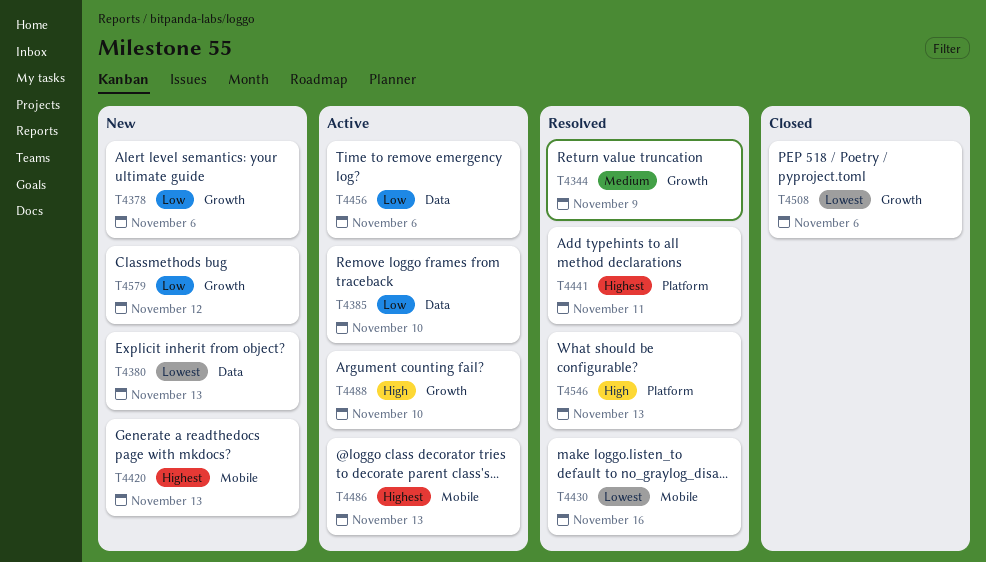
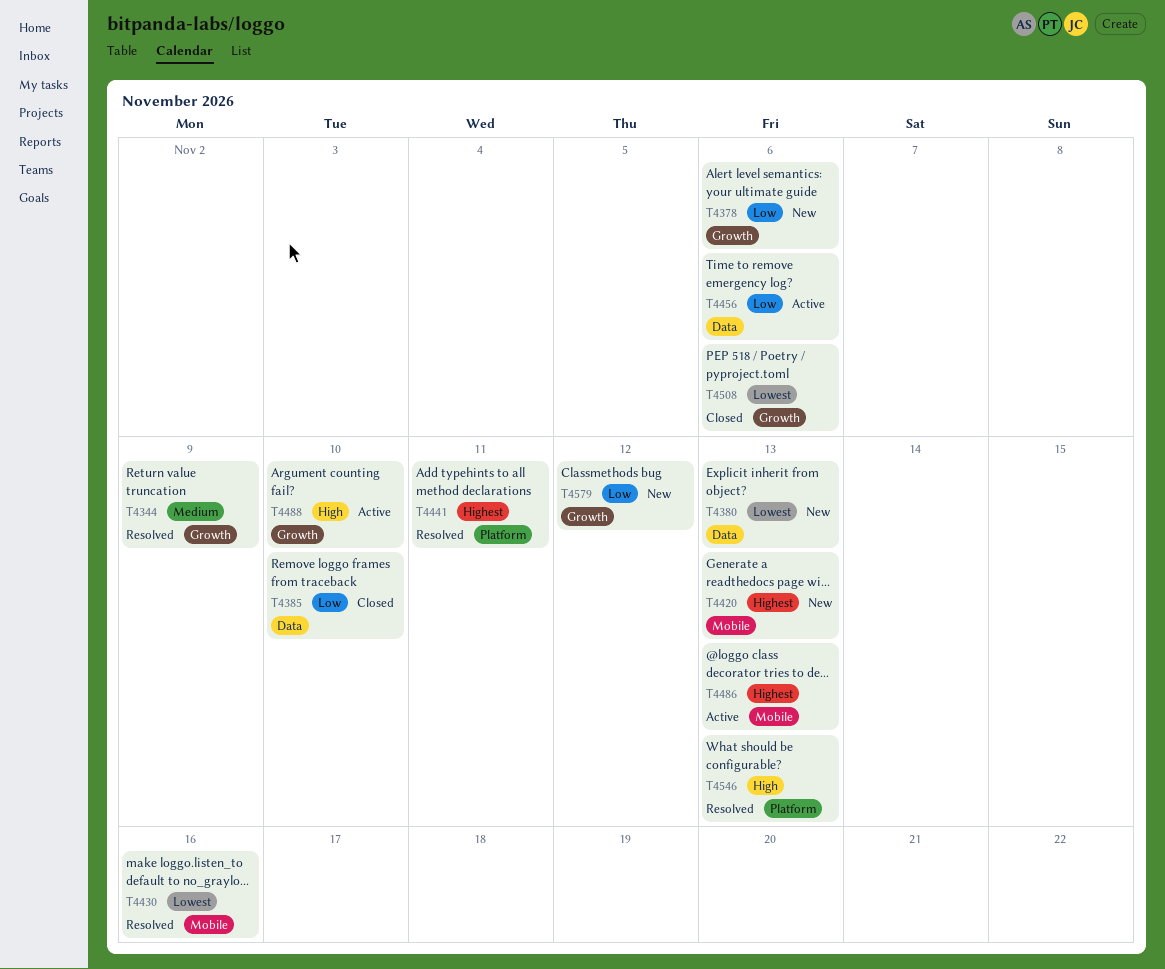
T4385, status: Active -> Closed

